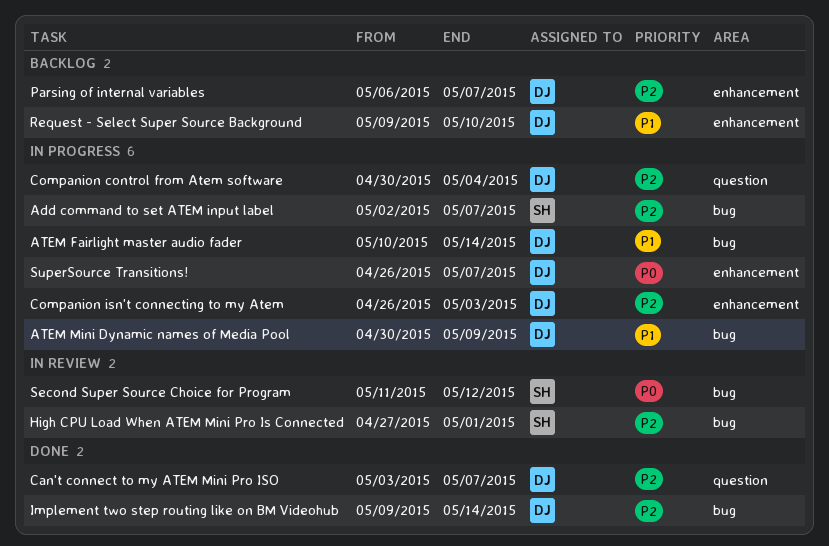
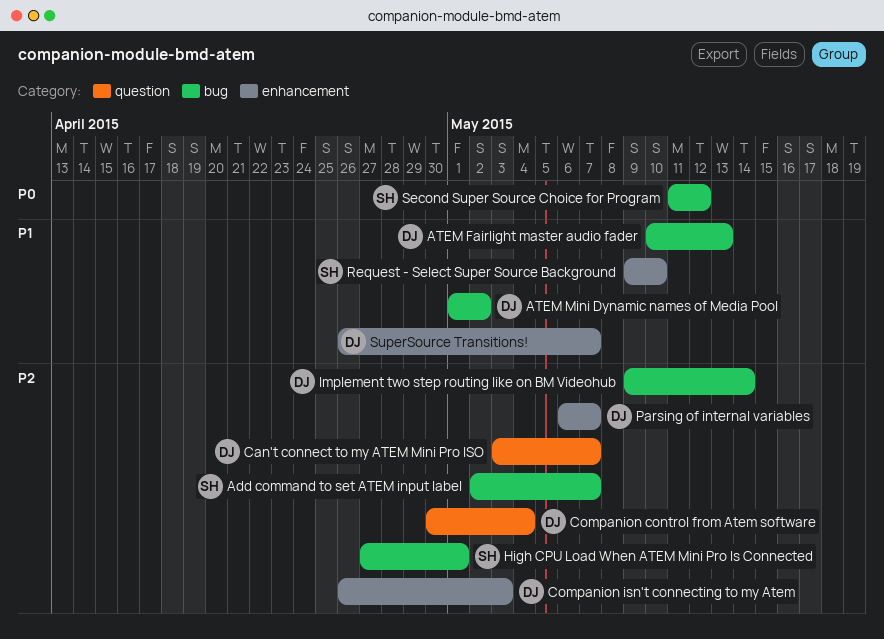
ATEM Fairlight master audio fader, due: May 14 -> May 13
ATEM Mini Dynamic names of Media Pool, start: Apr 30 -> May 1
ATEM Mini Dynamic names of Media Pool, due: May 9 -> May 2
Request - Select Super Source Background, owner: DJ -> SH
SuperSource Transitions!, priority: P0 -> P1

